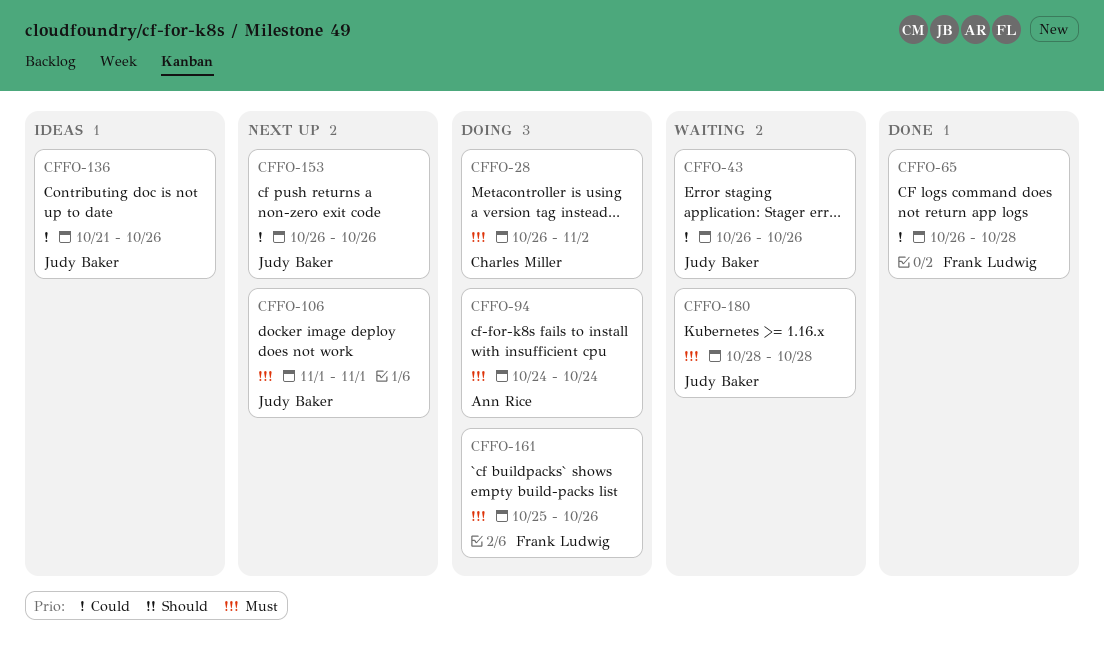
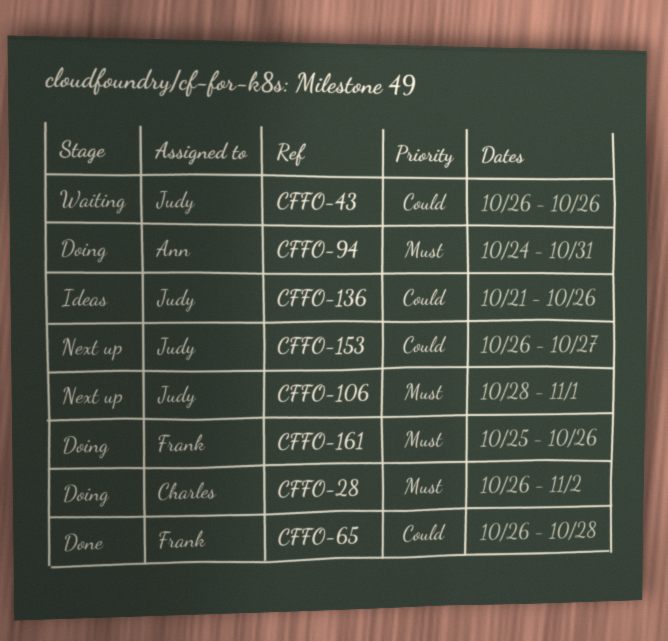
CFFO-94, due: Oct 24 -> Oct 31
CFFO-106, start: Nov 1 -> Oct 28
CFFO-153, due: Oct 26 -> Oct 27
CFFO-180: present -> none

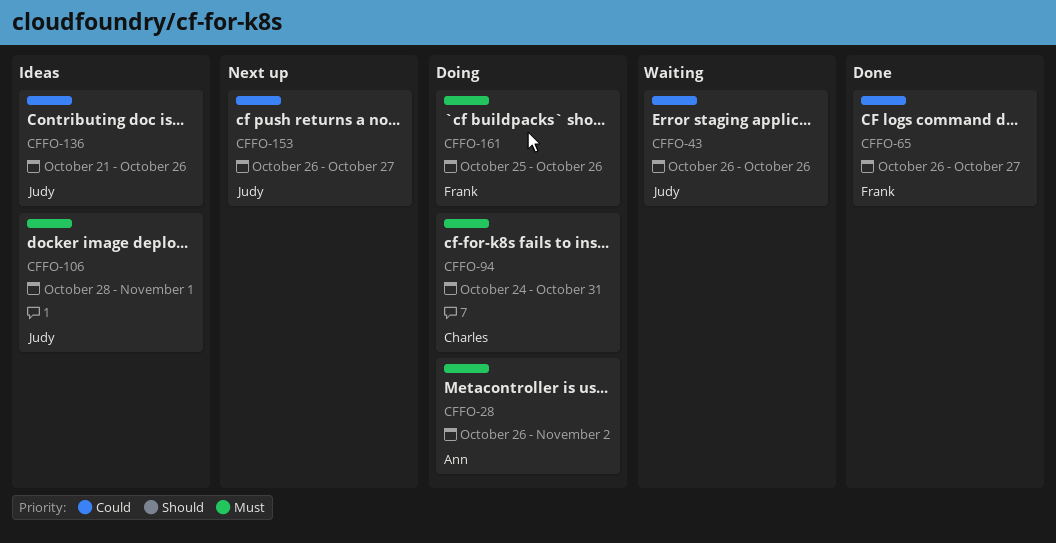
CFFO-28, owner: Charles -> Ann
CFFO-65, due: Oct 28 -> Oct 27
CFFO-94, owner: Ann -> Charles
CFFO-106, status: Next up -> Ideas

